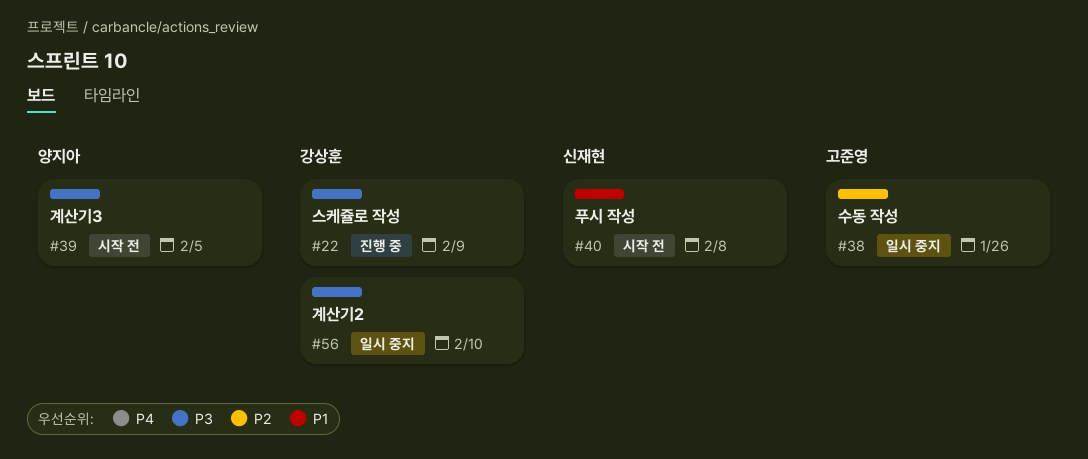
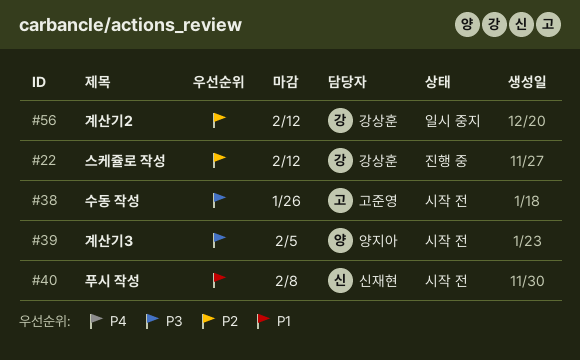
#22, priority: P3 -> P2
#22, due: Feb 9 -> Feb 12
#38, status: 일시 중지 -> 시작 전
#38, priority: P2 -> P3
#56, priority: P3 -> P2
#56, due: Feb 10 -> Feb 12

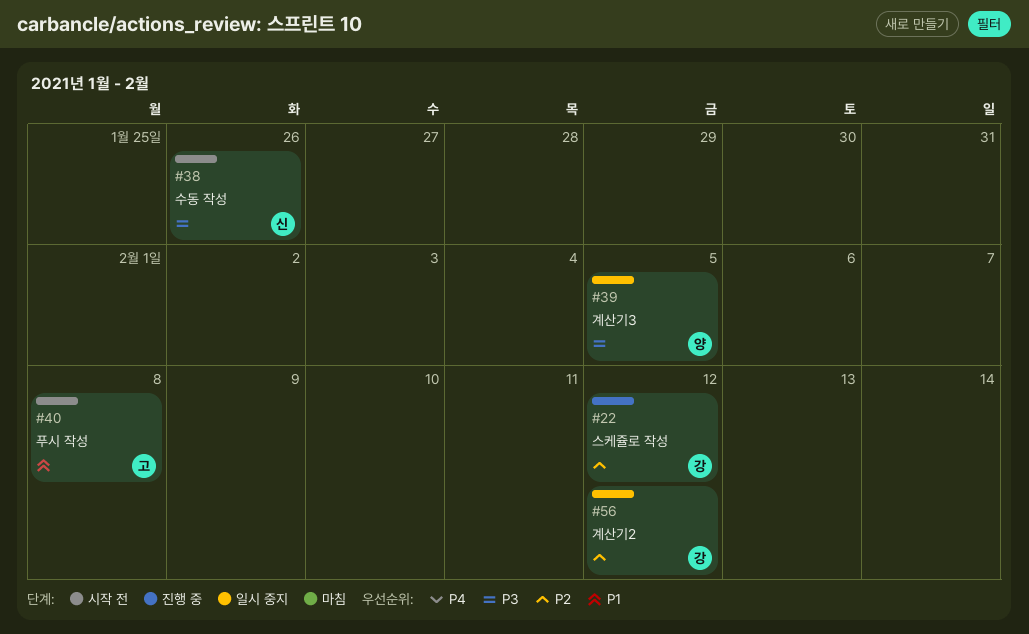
#38, owner: 고준영 -> 신재현
#39, status: 시작 전 -> 일시 중지
#40, owner: 신재현 -> 고준영

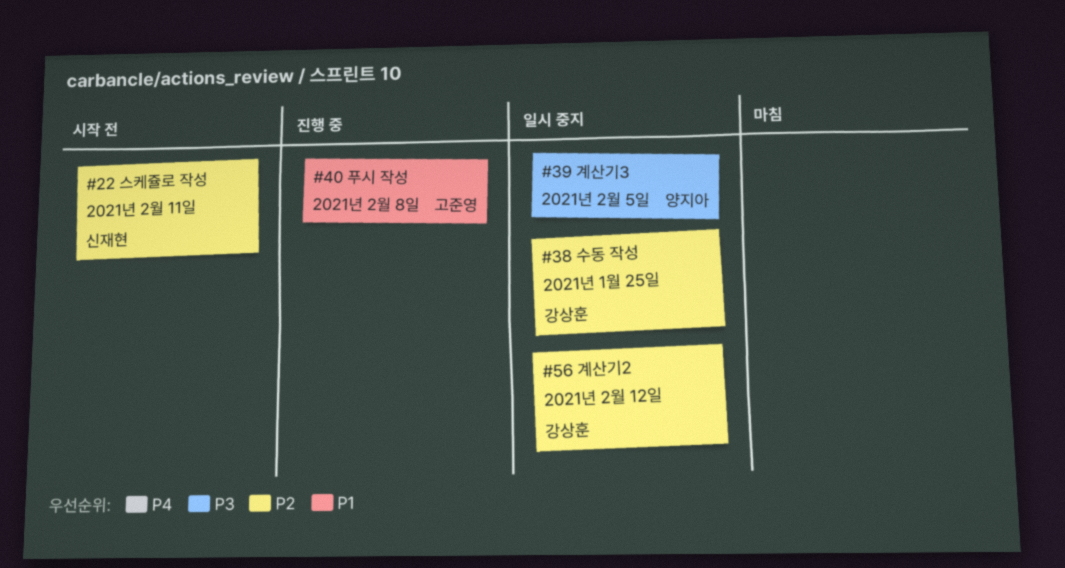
#22, status: 진행 중 -> 시작 전
#22, owner: 강상훈 -> 신재현
#22, due: Feb 12 -> Feb 11
#38, status: 시작 전 -> 일시 중지
#38, owner: 신재현 -> 강상훈
#38, priority: P3 -> P2
#38, due: Jan 26 -> Jan 25
#40, status: 시작 전 -> 진행 중

